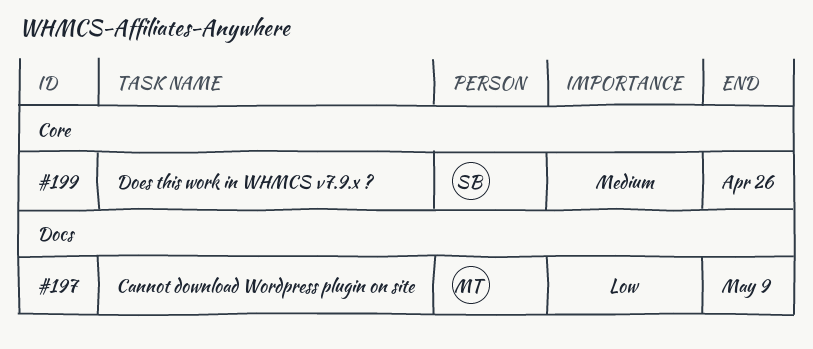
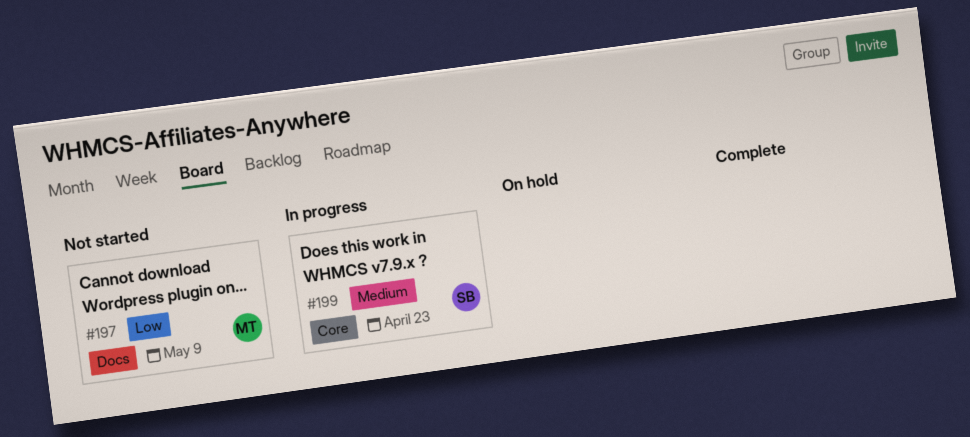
#199, due: Apr 26 -> Apr 23

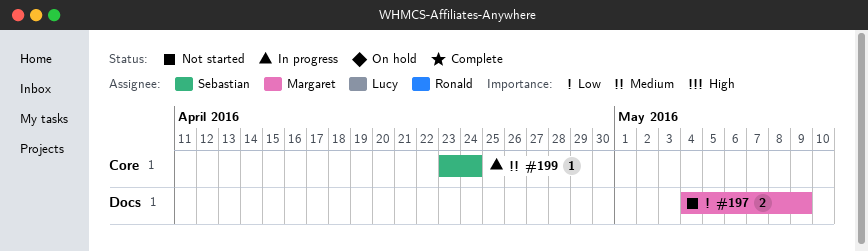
#199, due: Apr 23 -> Apr 24

